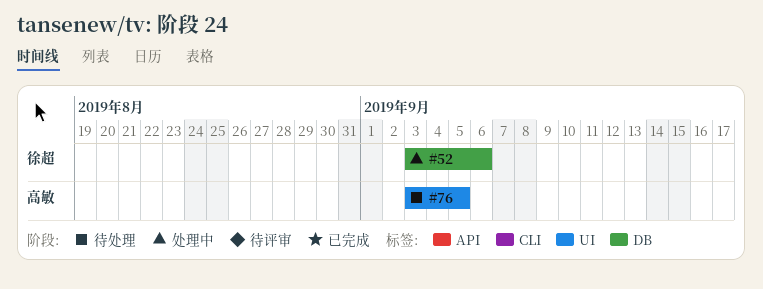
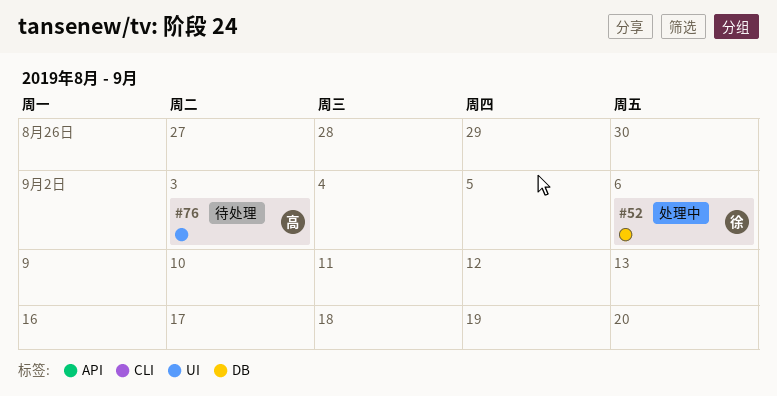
#76, due: Sep 5 -> Sep 3

